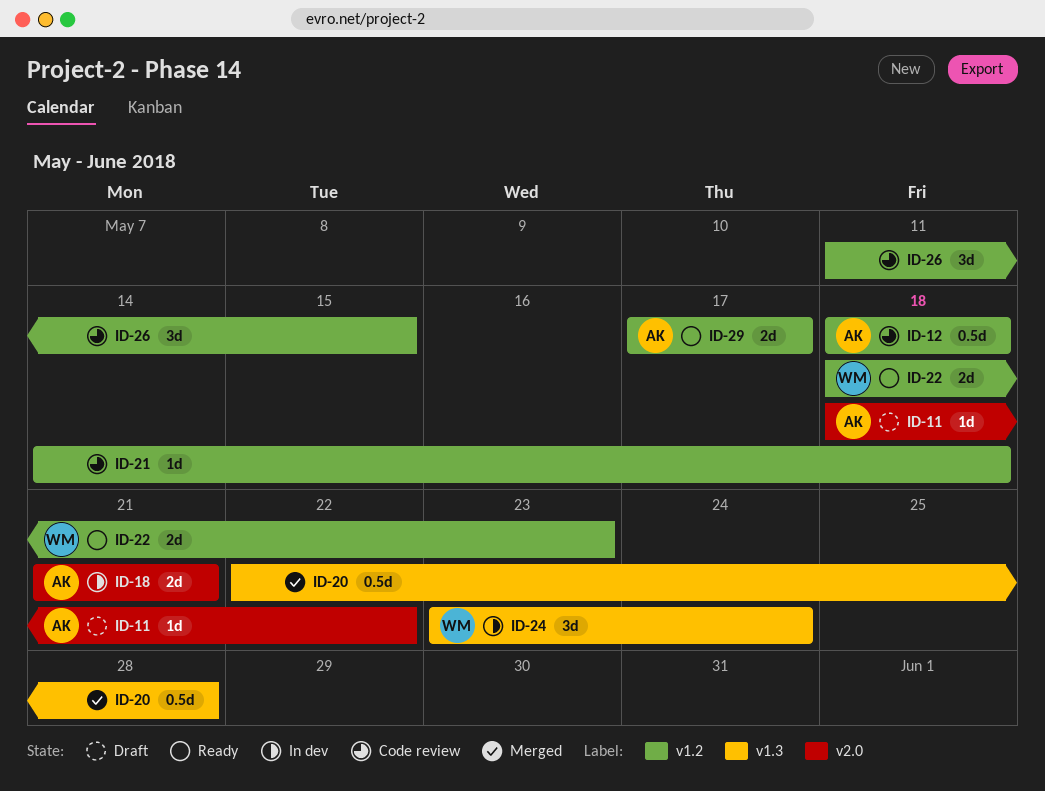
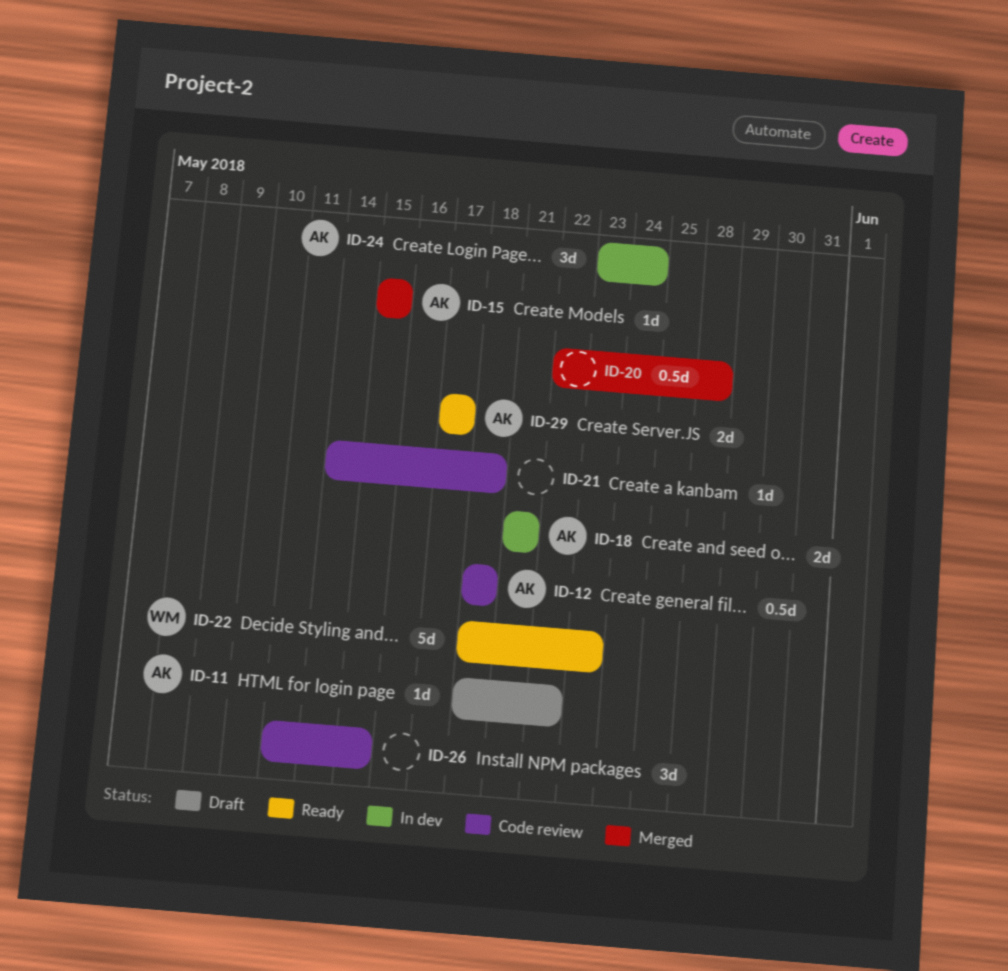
ID-15: none -> present
ID-22, estimate: 2d -> 5d
ID-24, owner: WM -> AK

